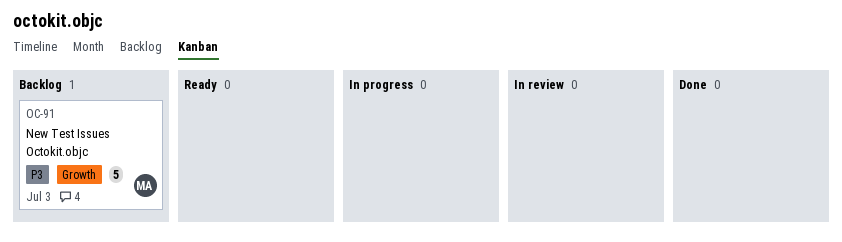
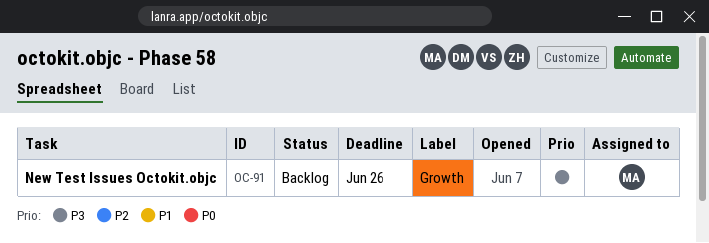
OC-91, due: Jul 3 -> Jun 26

